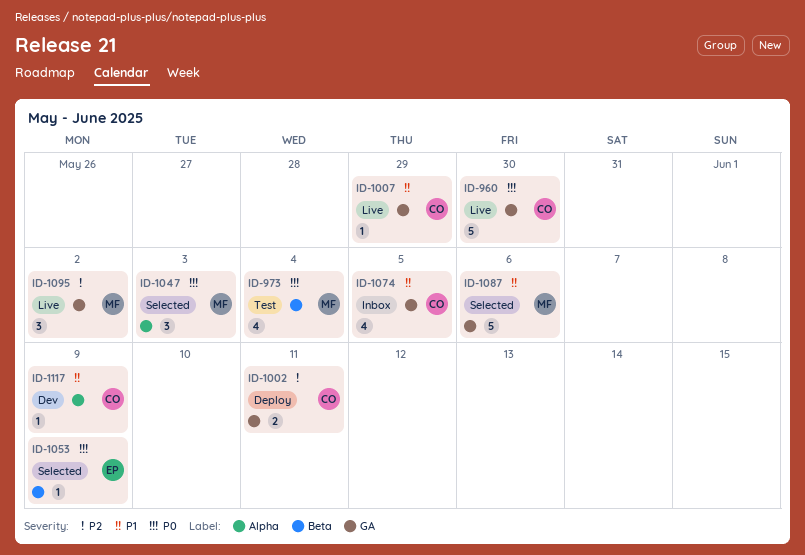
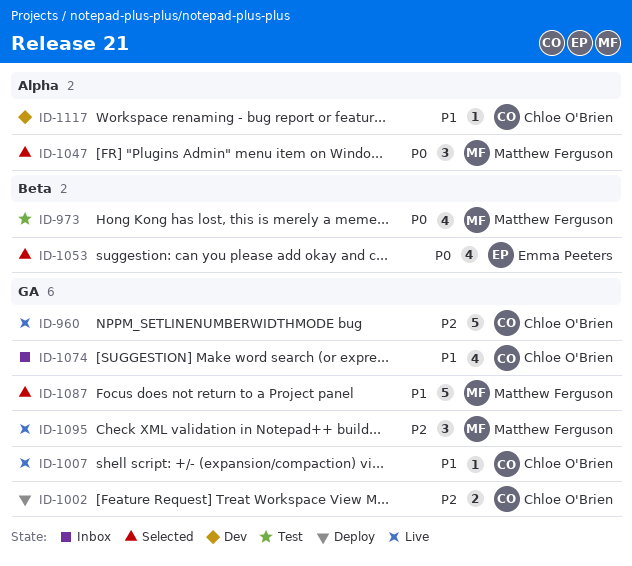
ID-960, priority: P0 -> P2
ID-1053, estimate: 1 -> 4

